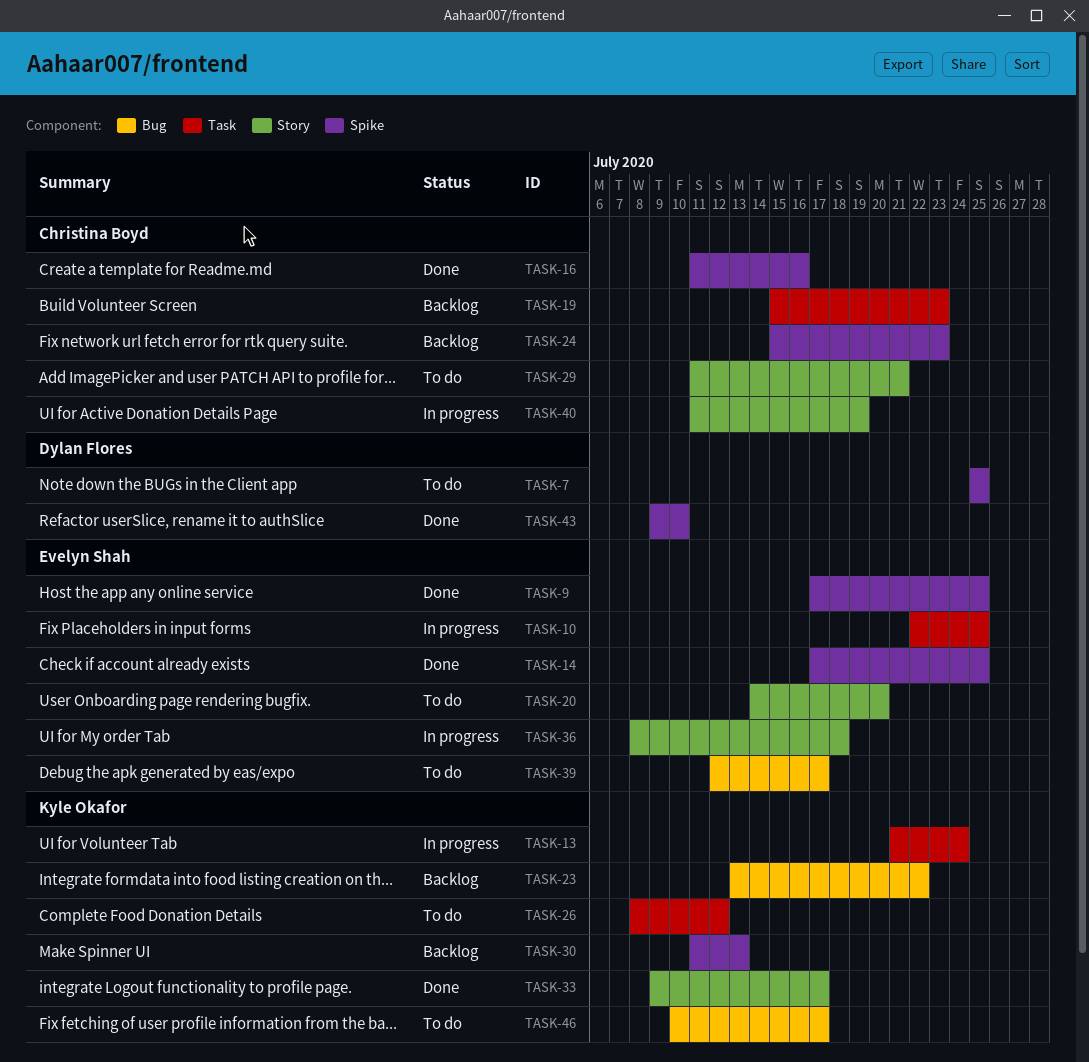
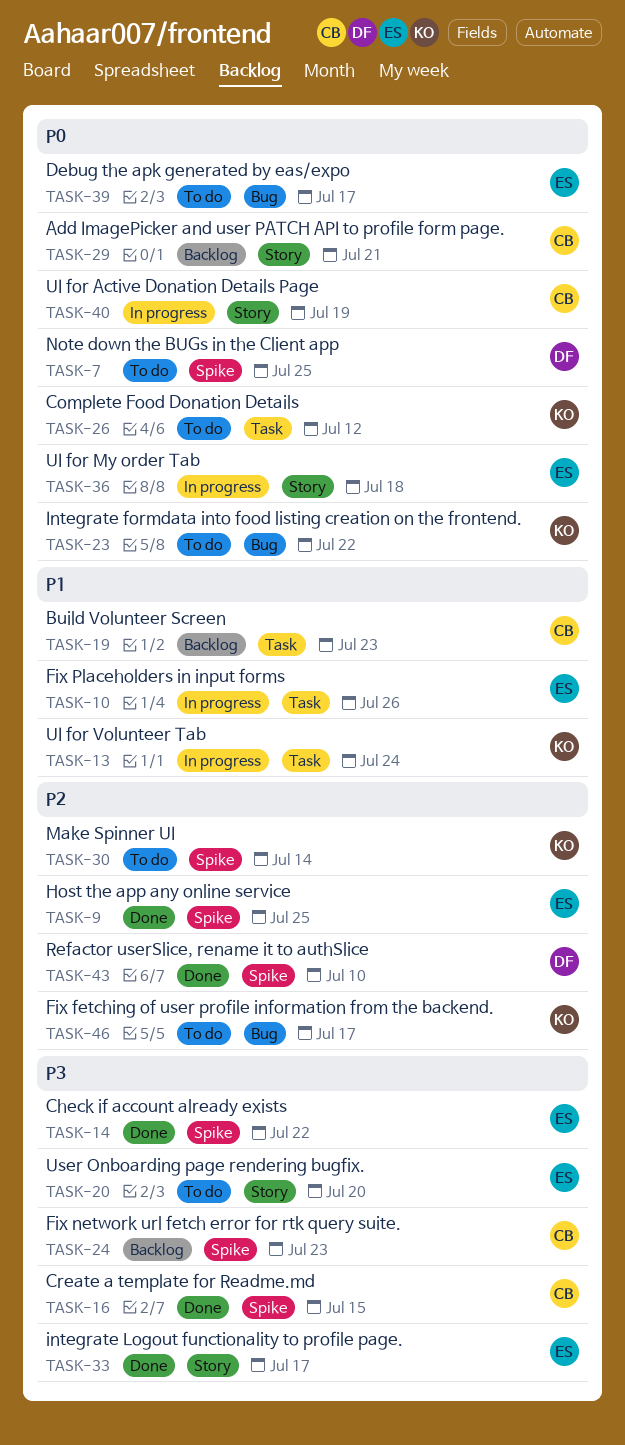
TASK-10, due: Jul 25 -> Jul 26
TASK-14, due: Jul 25 -> Jul 22
TASK-16, due: Jul 16 -> Jul 15
TASK-23, status: Backlog -> To do
TASK-29, status: To do -> Backlog
TASK-30, status: Backlog -> To do
TASK-30, due: Jul 13 -> Jul 14
TASK-33, owner: Kyle Okafor -> Evelyn Shah

